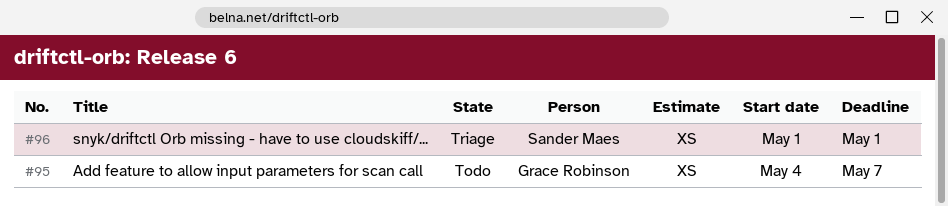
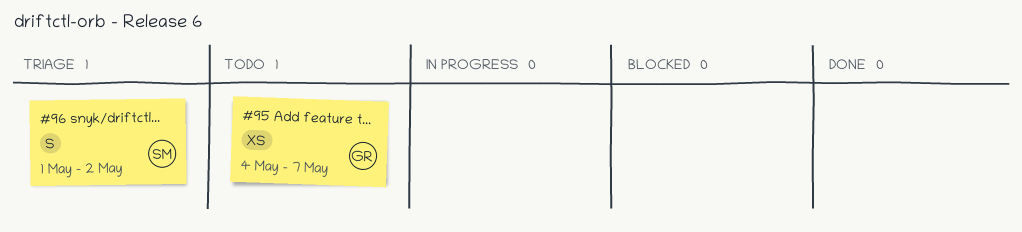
#96, estimate: XS -> S
#96, due: May 1 -> May 2

